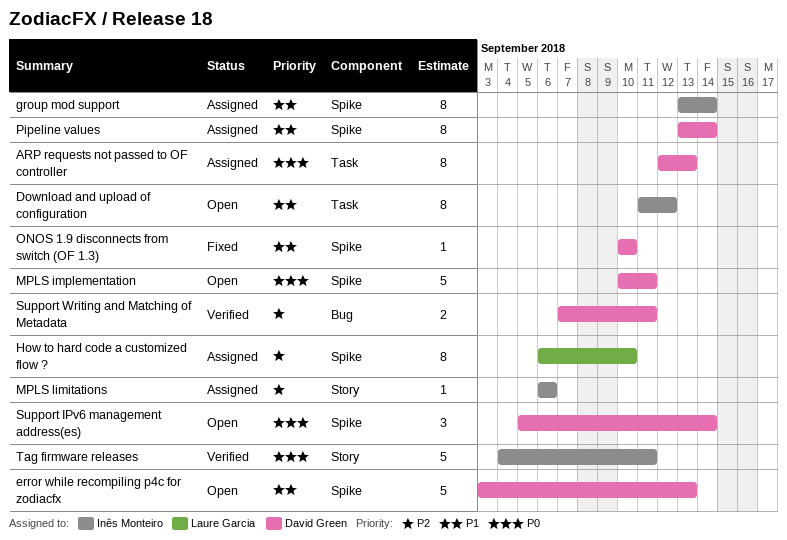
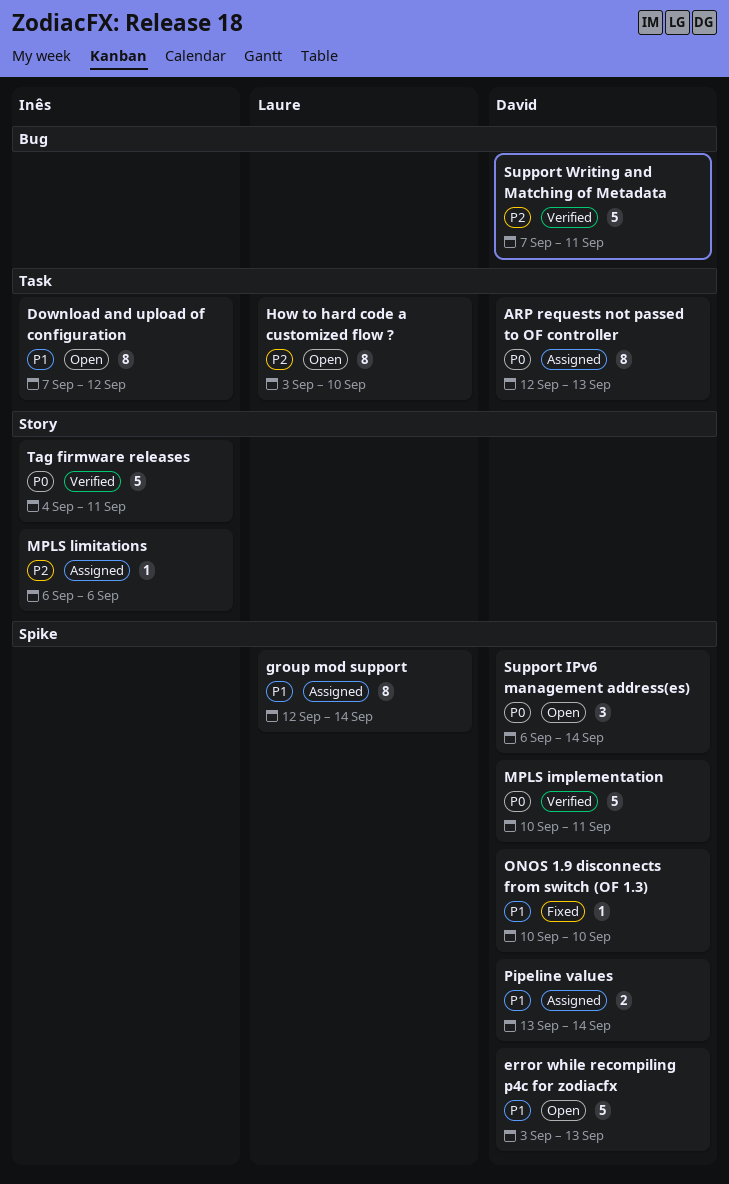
Download and upload of configuration, start: Sep 11 -> Sep 7
group mod support, owner: Inês Monteiro -> Laure Garcia
group mod support, start: Sep 13 -> Sep 12
How to hard code a customized flow ?, status: Assigned -> Open
How to hard code a customized flow ?, label: Spike -> Task
How to hard code a customized flow ?, start: Sep 6 -> Sep 3
MPLS implementation, status: Open -> Verified
Pipeline values, estimate: 8 -> 2
Support IPv6 management address(es), start: Sep 5 -> Sep 6
Support Writing and Matching of Metadata, estimate: 2 -> 5

